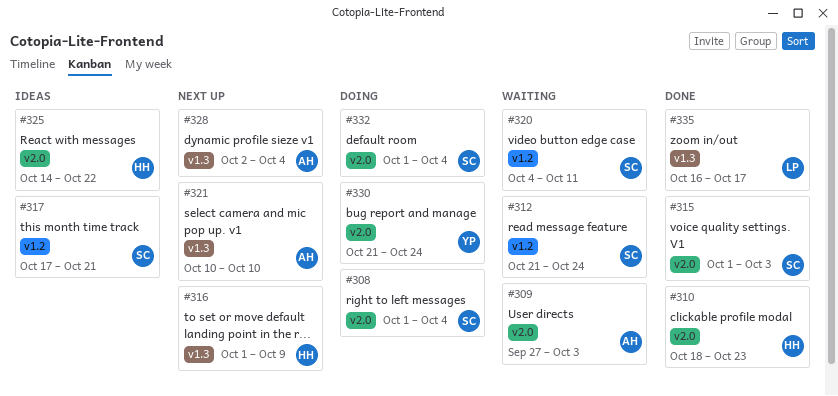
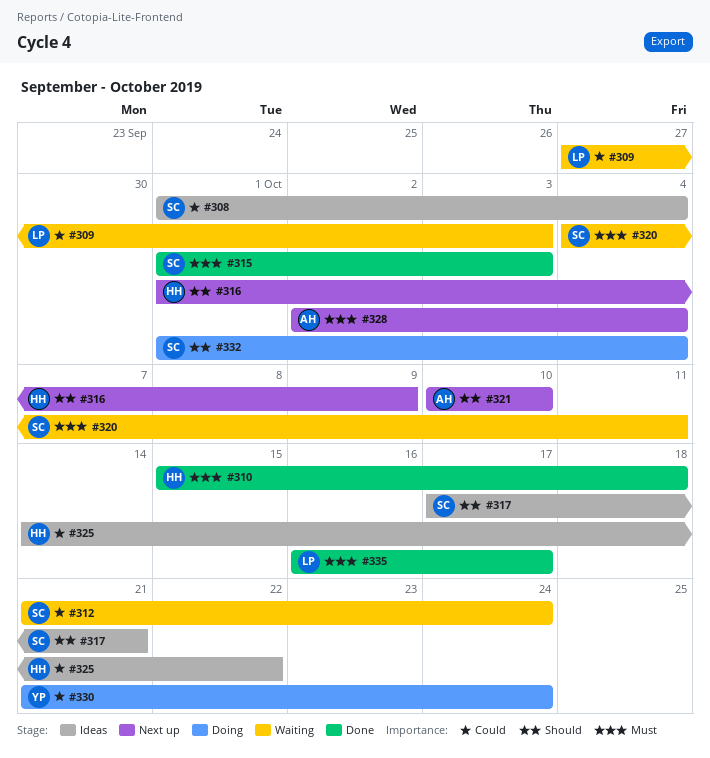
#308, status: Doing -> Ideas
#309, owner: AH -> LP
#310, start: Oct 18 -> Oct 15
#310, due: Oct 23 -> Oct 18

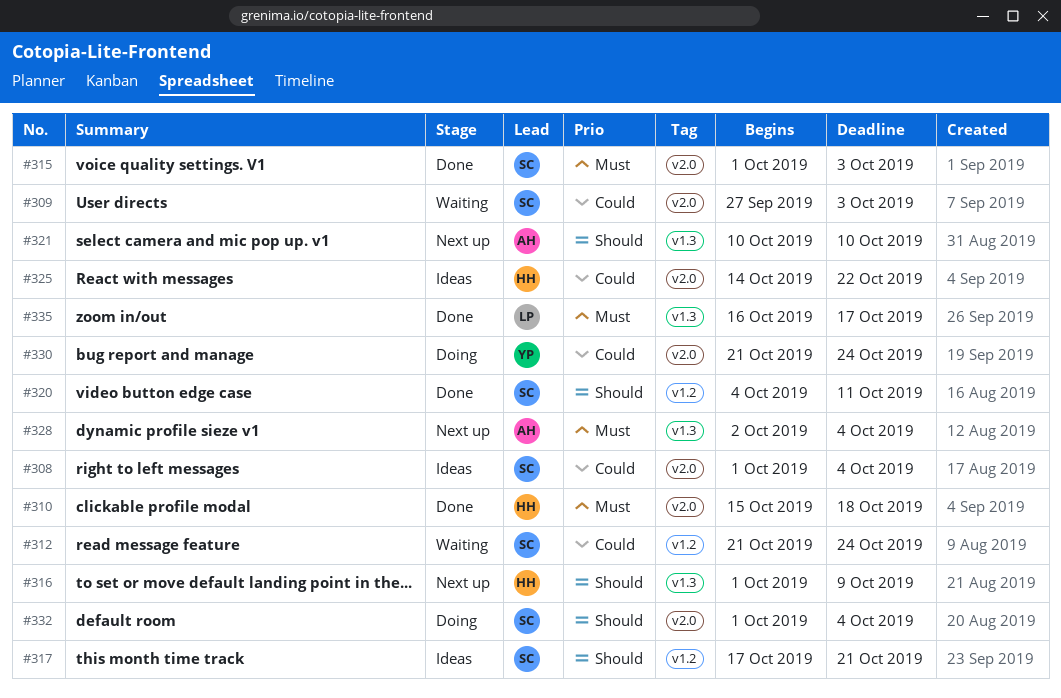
#309, owner: LP -> SC
#320, status: Waiting -> Done
#320, priority: Must -> Should

